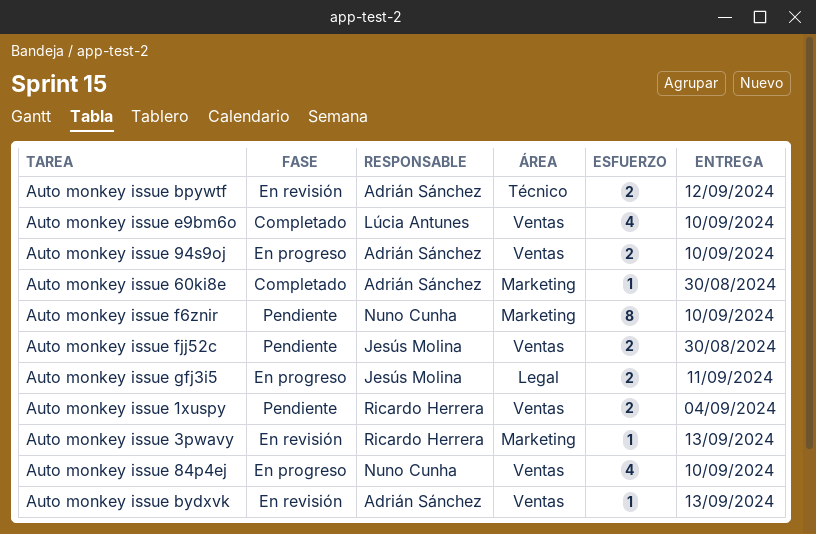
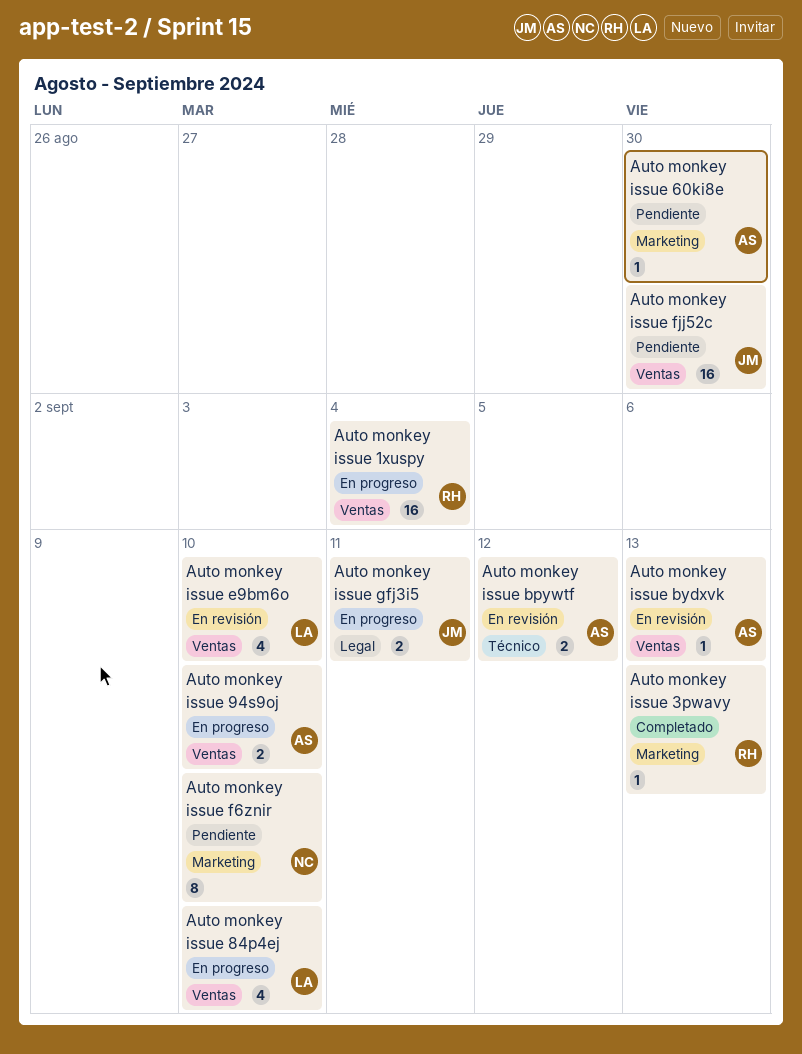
Auto monkey issue 1xuspy, status: Pendiente -> En progreso
Auto monkey issue 1xuspy, estimate: 2 -> 16
Auto monkey issue 3pwavy, status: En revisión -> Completado
Auto monkey issue 60ki8e, status: Completado -> Pendiente
Auto monkey issue 84p4ej, owner: Nuno Cunha -> Lúcia Antunes
Auto monkey issue e9bm6o, status: Completado -> En revisión
Auto monkey issue fjj52c, estimate: 2 -> 16

